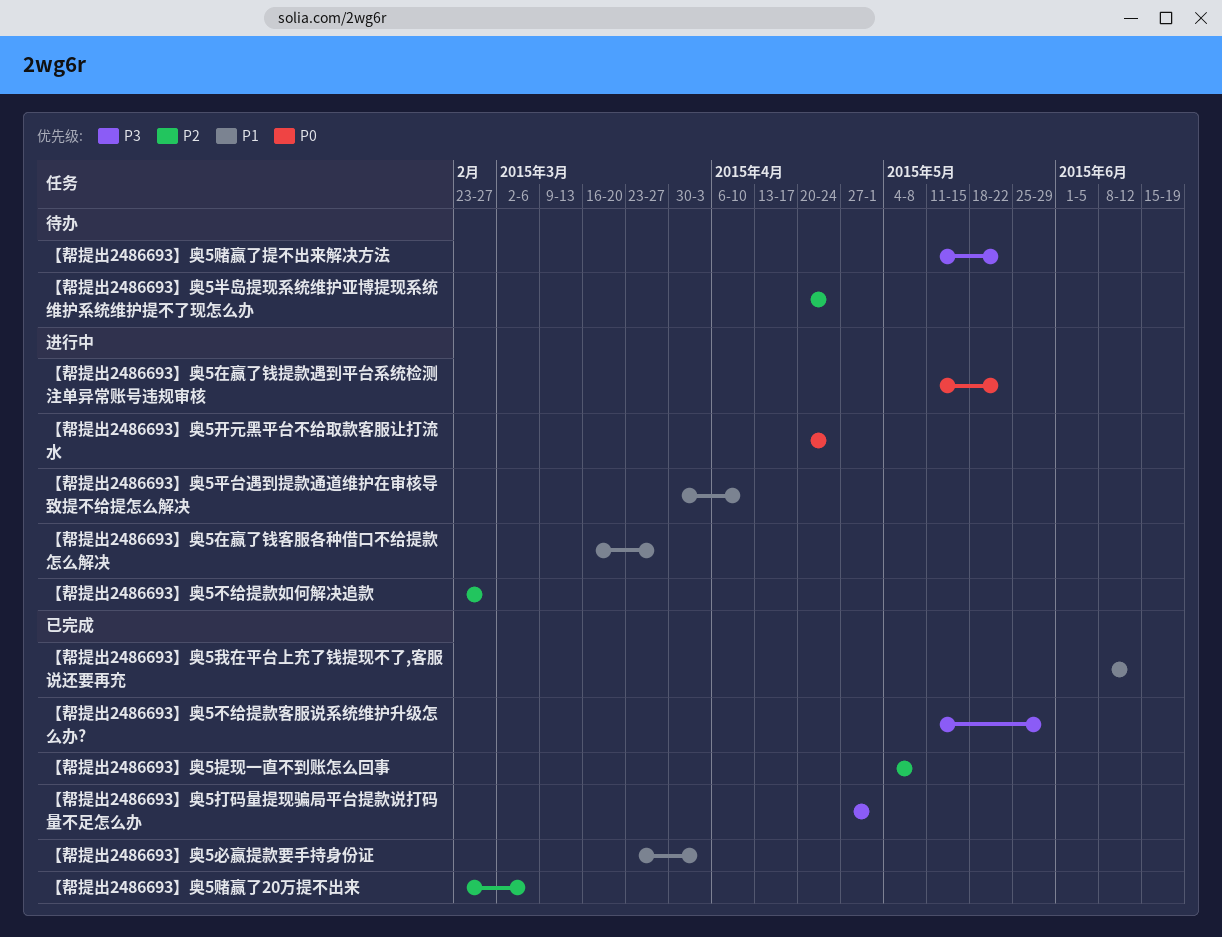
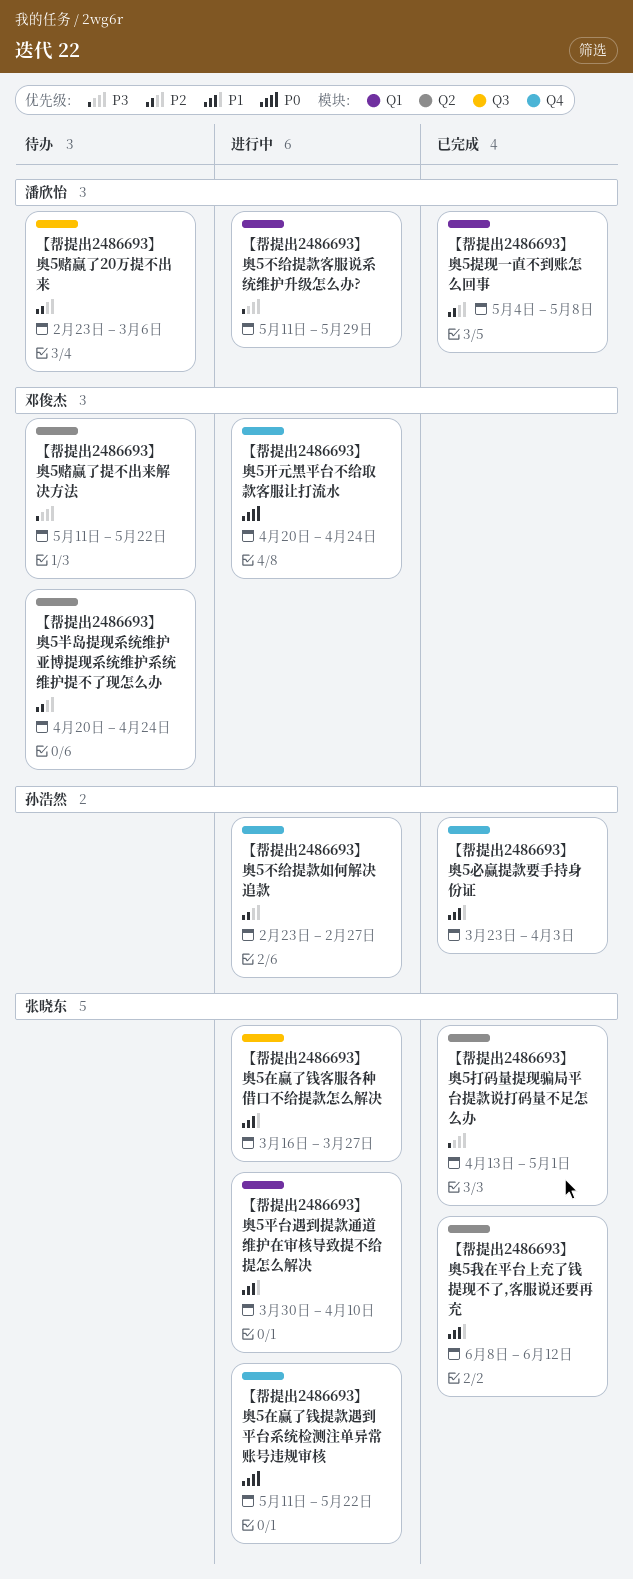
【帮提出2486693】奥5不给提款客服说系统维护升级怎么办?, status: 已完成 -> 进行中
【帮提出2486693】奥5打码量提现骗局平台提款说打码量不足怎么办, start: Apr 27 -> Apr 13
【帮提出2486693】奥5赌赢了20万提不出来, status: 已完成 -> 待办

